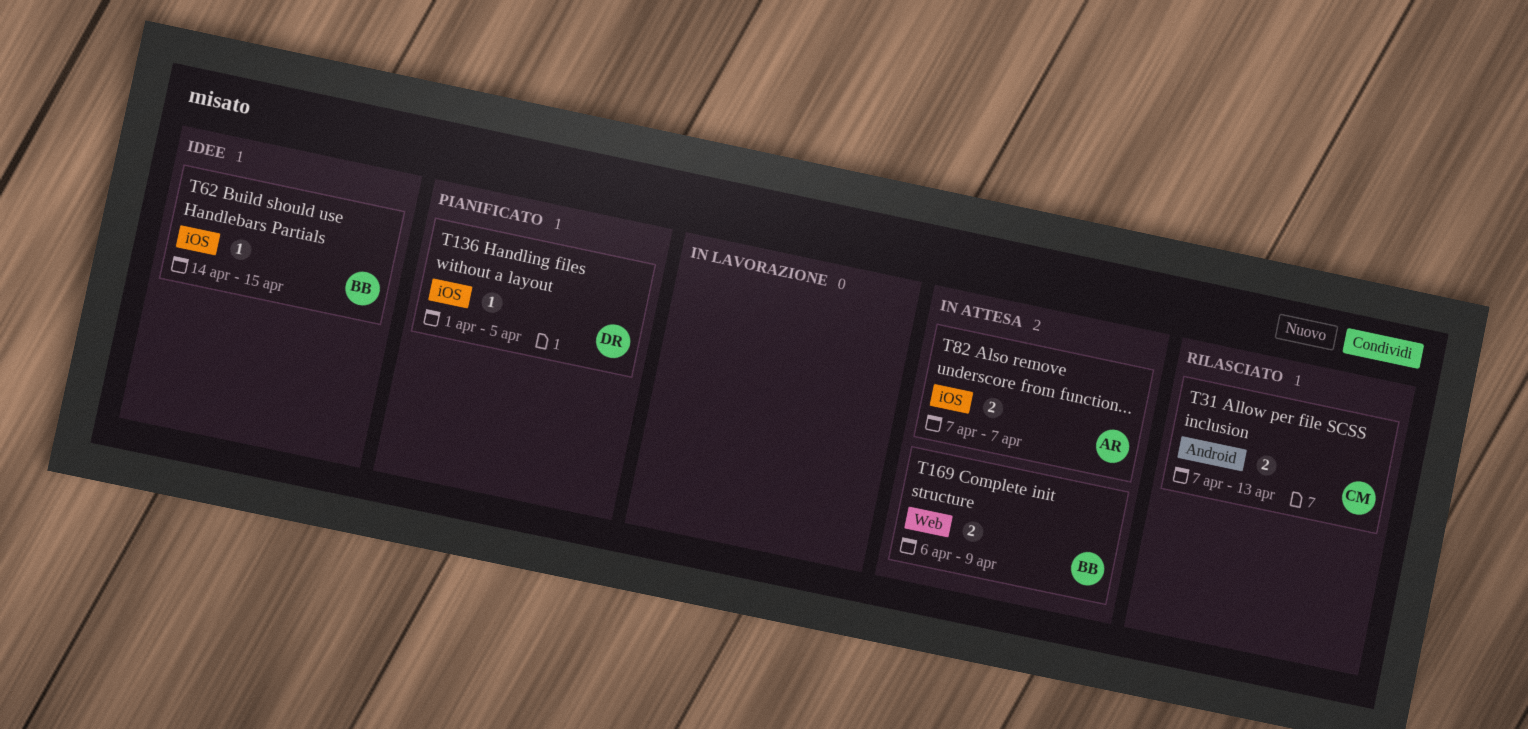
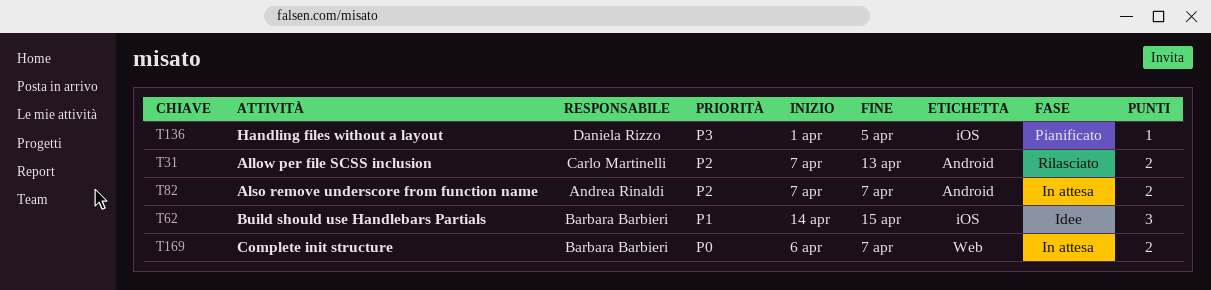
T62, estimate: 1 -> 3
T82, label: iOS -> Android
T169, due: Apr 9 -> Apr 7

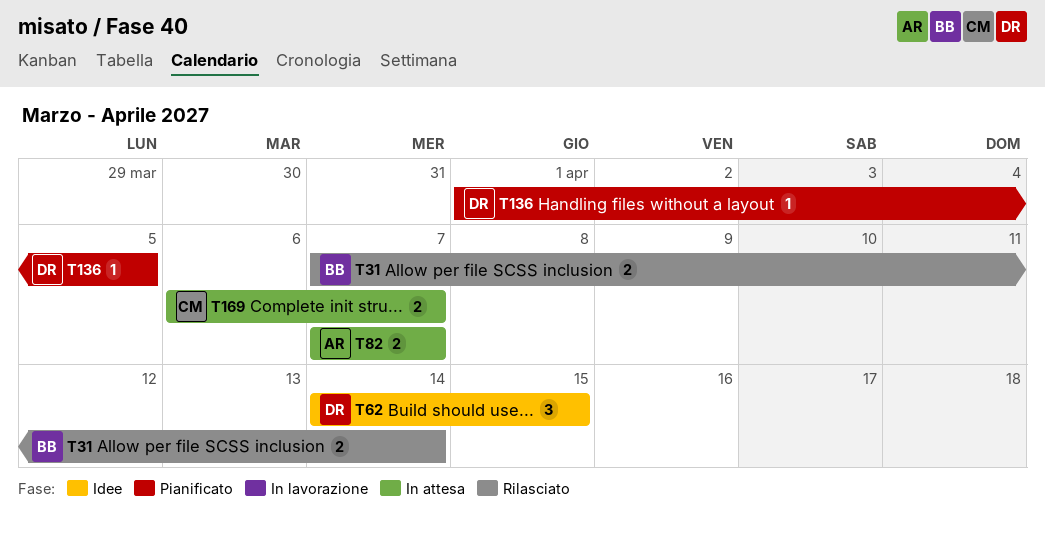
T31, owner: Carlo Martinelli -> Barbara Barbieri
T31, due: Apr 13 -> Apr 14
T62, owner: Barbara Barbieri -> Daniela Rizzo
T169, owner: Barbara Barbieri -> Carlo Martinelli

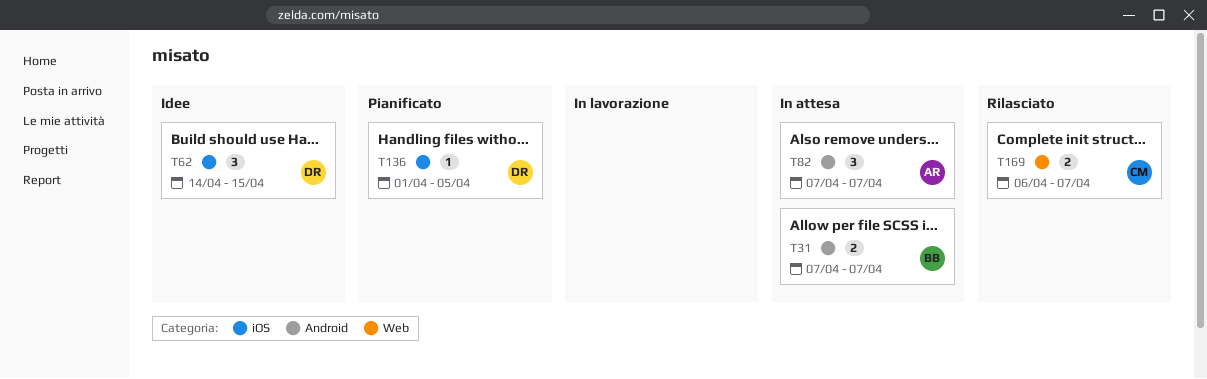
T31, status: Rilasciato -> In attesa
T31, due: Apr 14 -> Apr 7
T82, estimate: 2 -> 3
T169, status: In attesa -> Rilasciato

